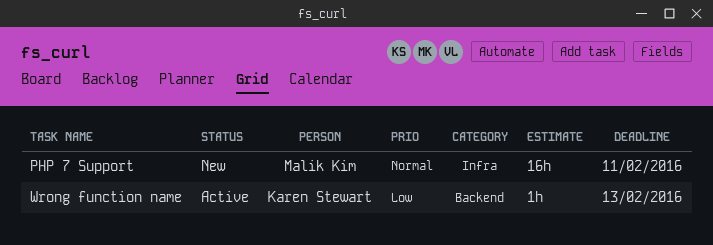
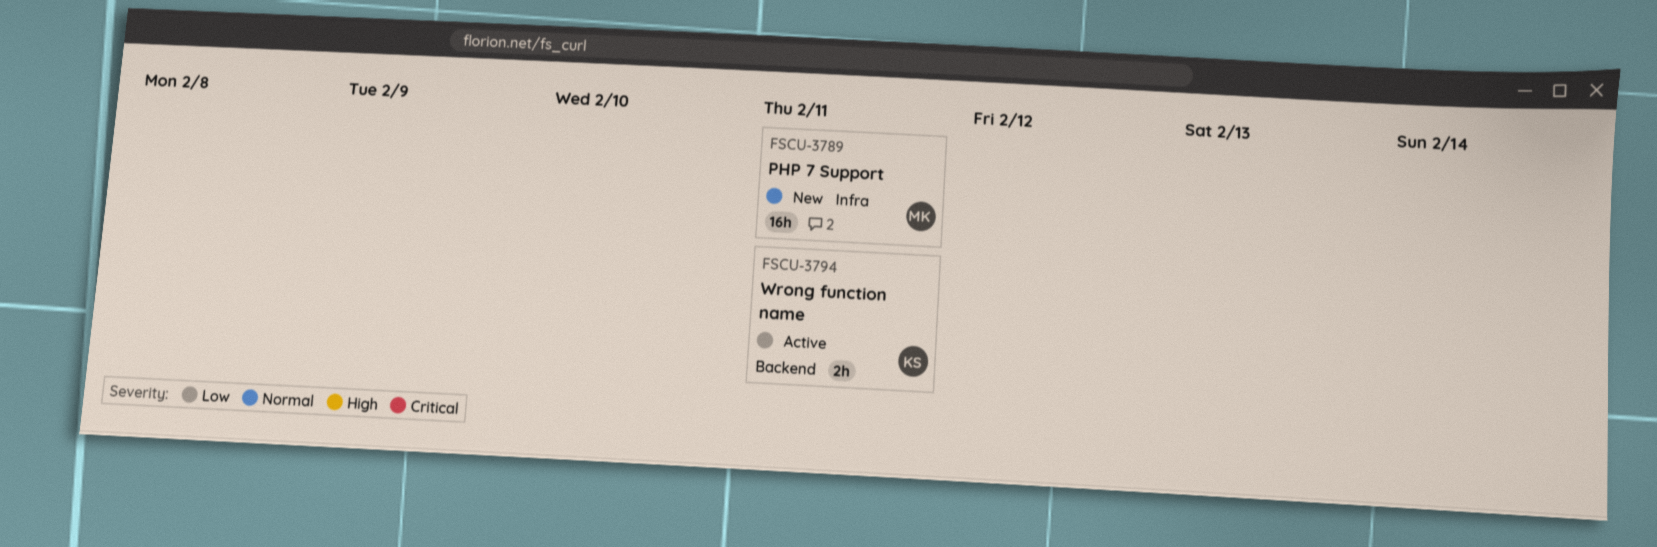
Wrong function name, estimate: 1h -> 2h
Wrong function name, due: Feb 13 -> Feb 11

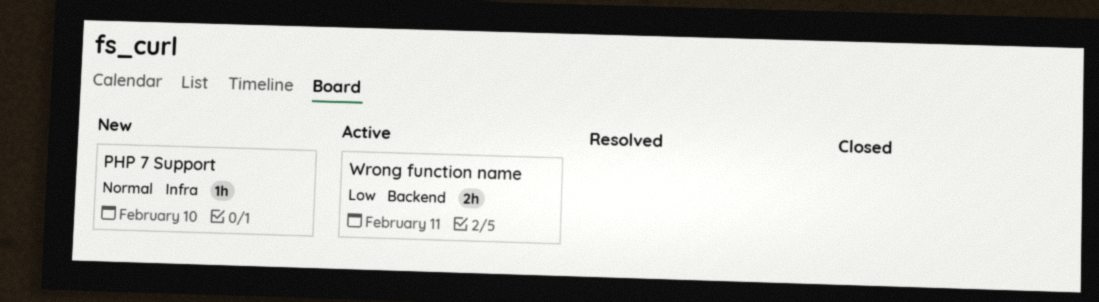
PHP 7 Support, estimate: 16h -> 1h
PHP 7 Support, due: Feb 11 -> Feb 10

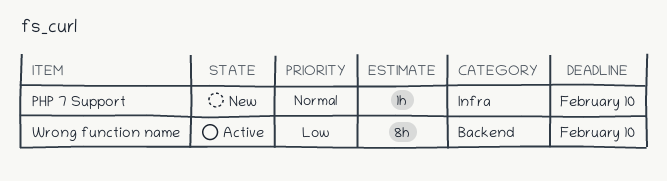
Wrong function name, estimate: 2h -> 8h
Wrong function name, due: Feb 11 -> Feb 10

